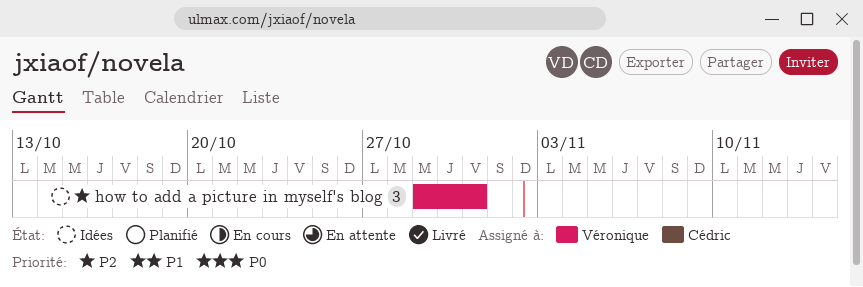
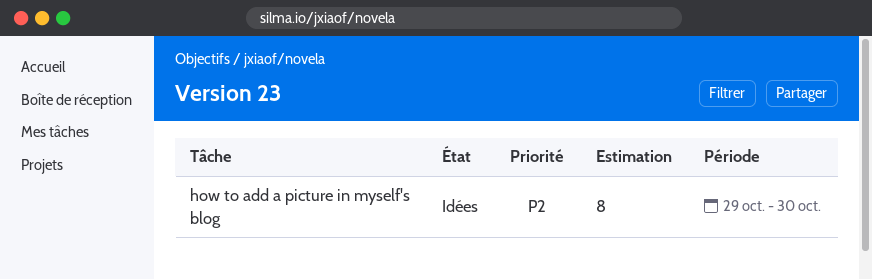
how to add a picture in myself's blog, estimate: 3 -> 8
how to add a picture in myself's blog, due: Oct 31 -> Oct 30

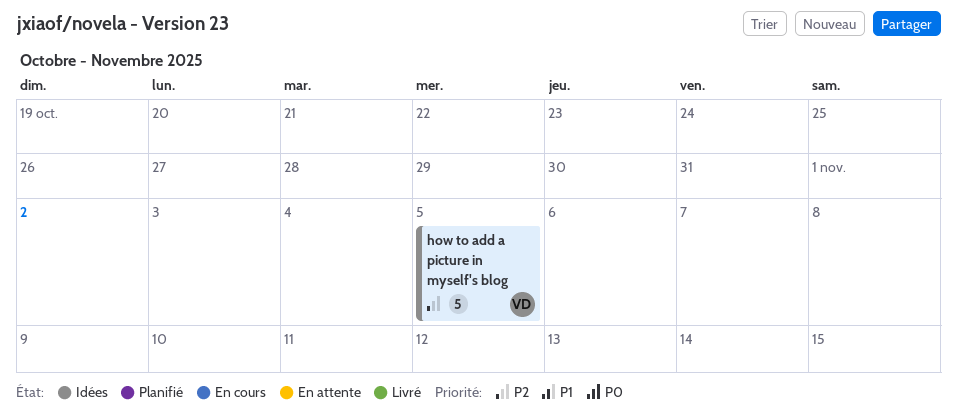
how to add a picture in myself's blog, estimate: 8 -> 5
how to add a picture in myself's blog, due: Oct 30 -> Nov 5

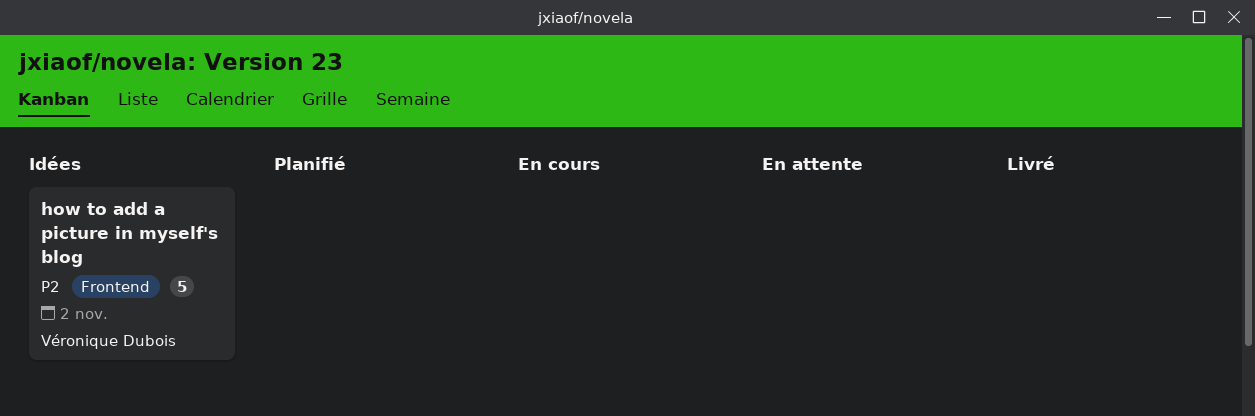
how to add a picture in myself's blog, due: Nov 5 -> Nov 2

